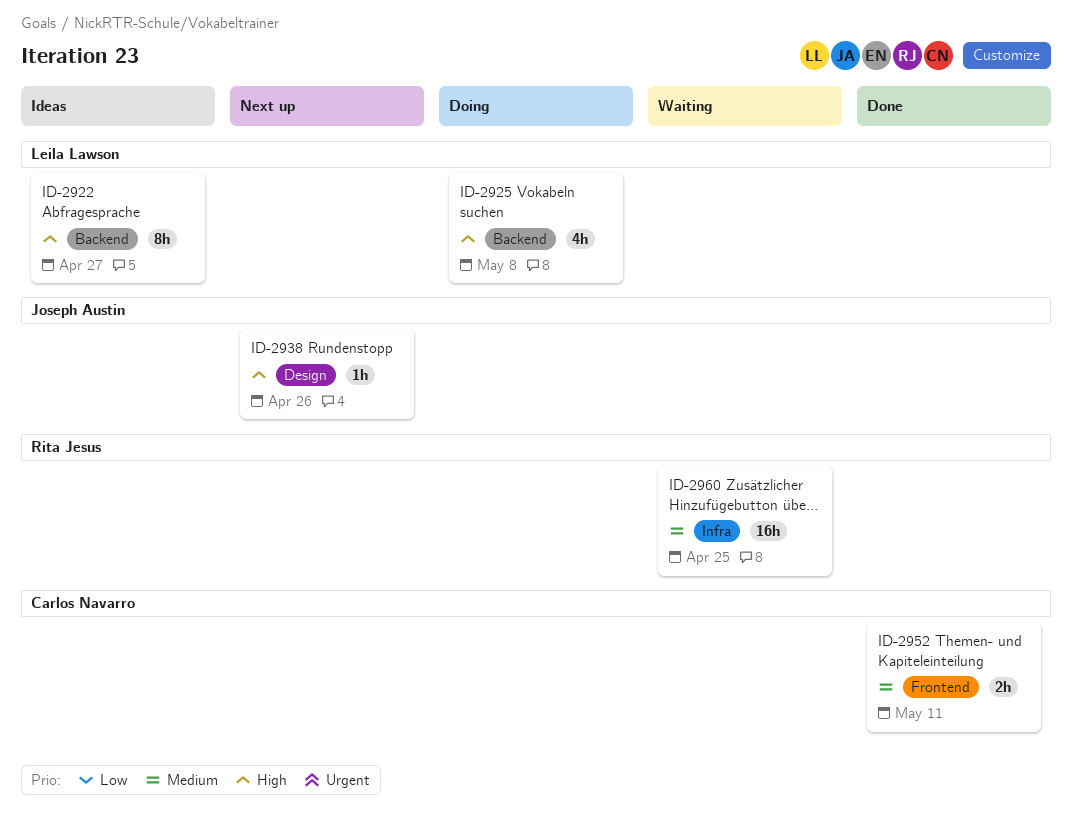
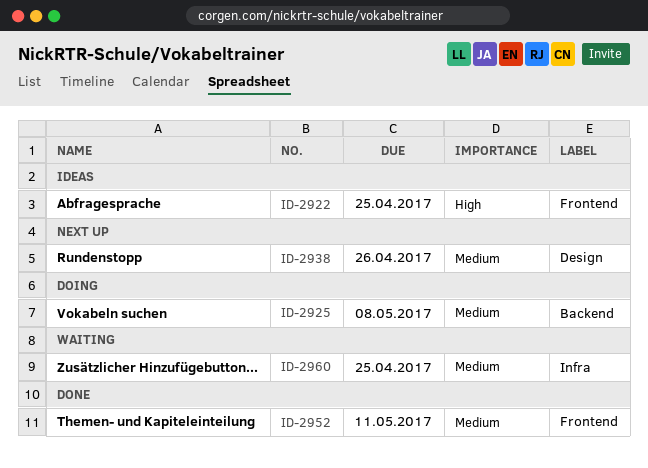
ID-2922, label: Backend -> Frontend
ID-2922, due: Apr 27 -> Apr 25
ID-2925, priority: High -> Medium
ID-2938, priority: High -> Medium

